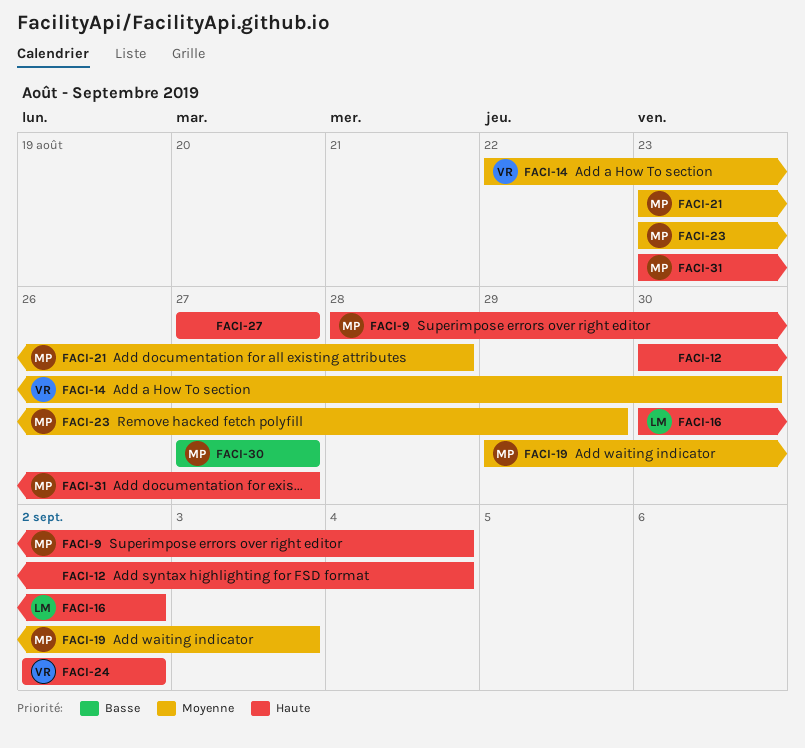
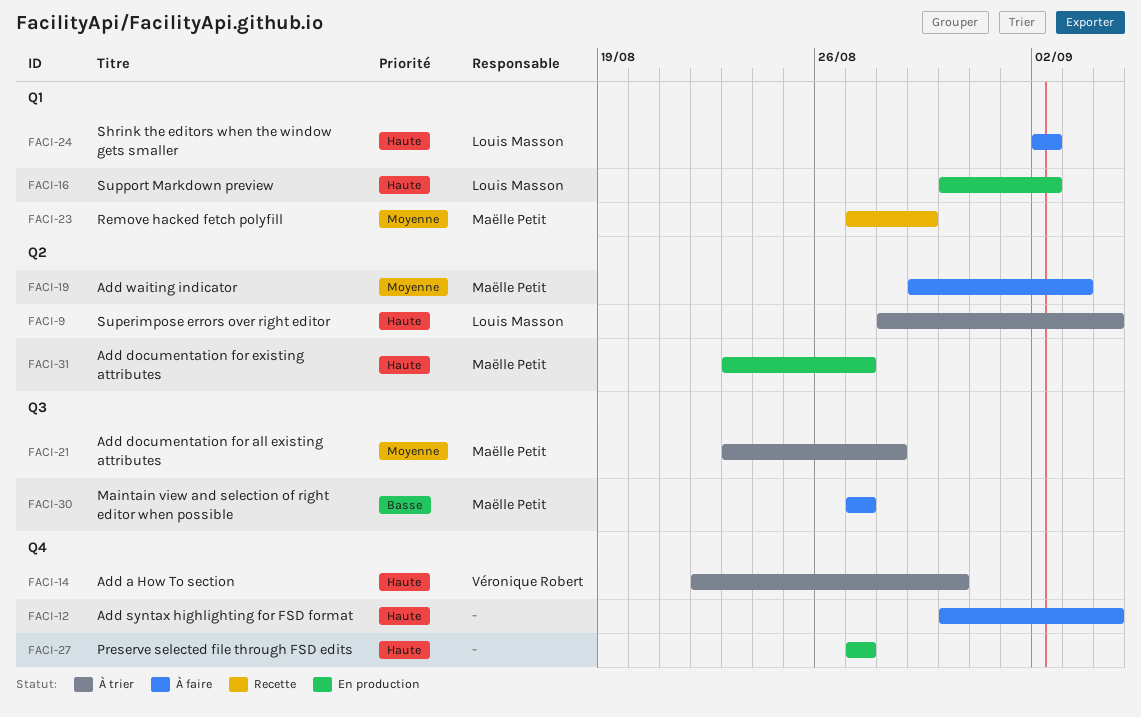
FACI-9, owner: Maëlle Petit -> Louis Masson
FACI-14, priority: Moyenne -> Haute
FACI-23, start: Aug 23 -> Aug 27
FACI-24, owner: Véronique Robert -> Louis Masson

